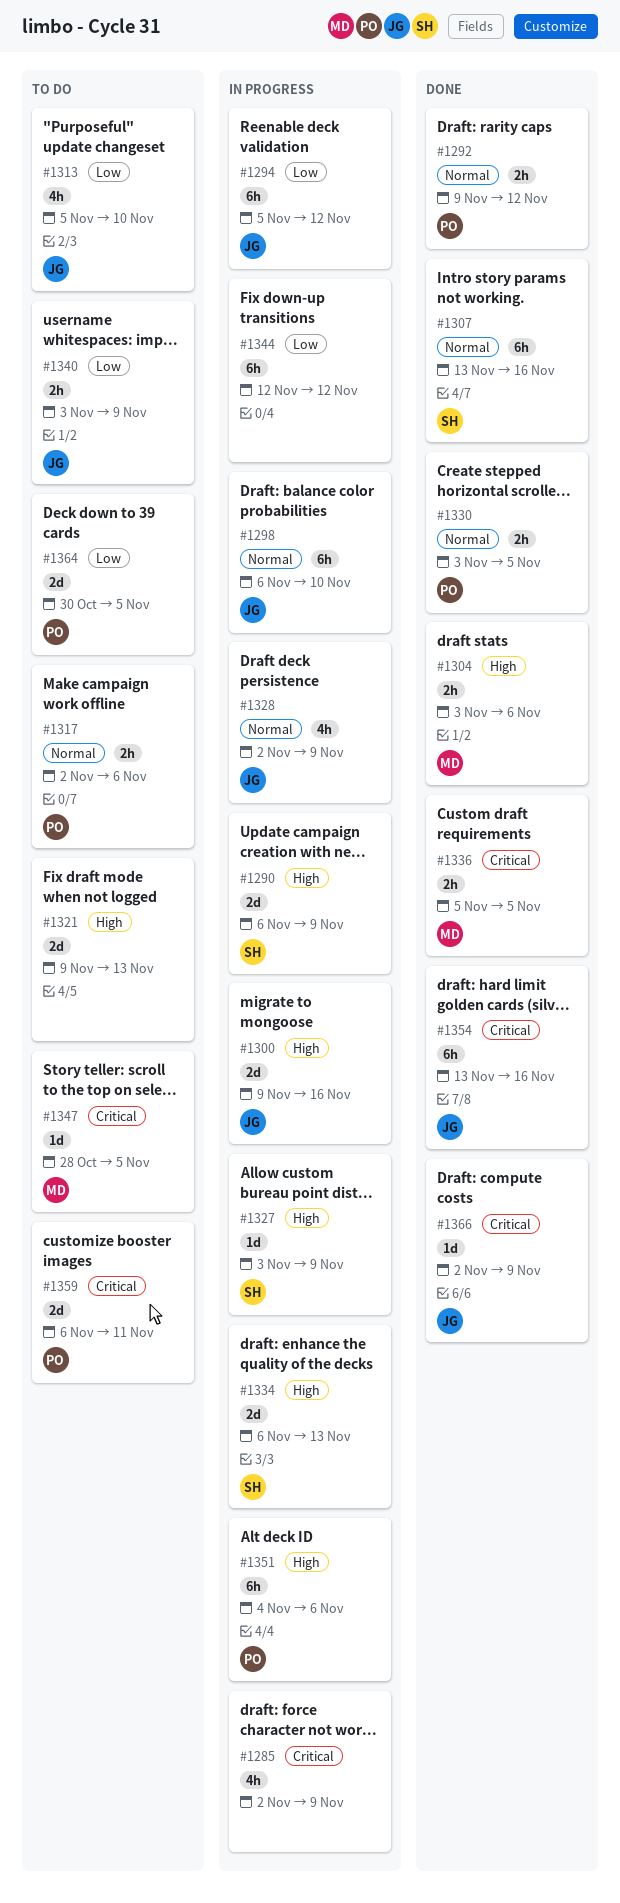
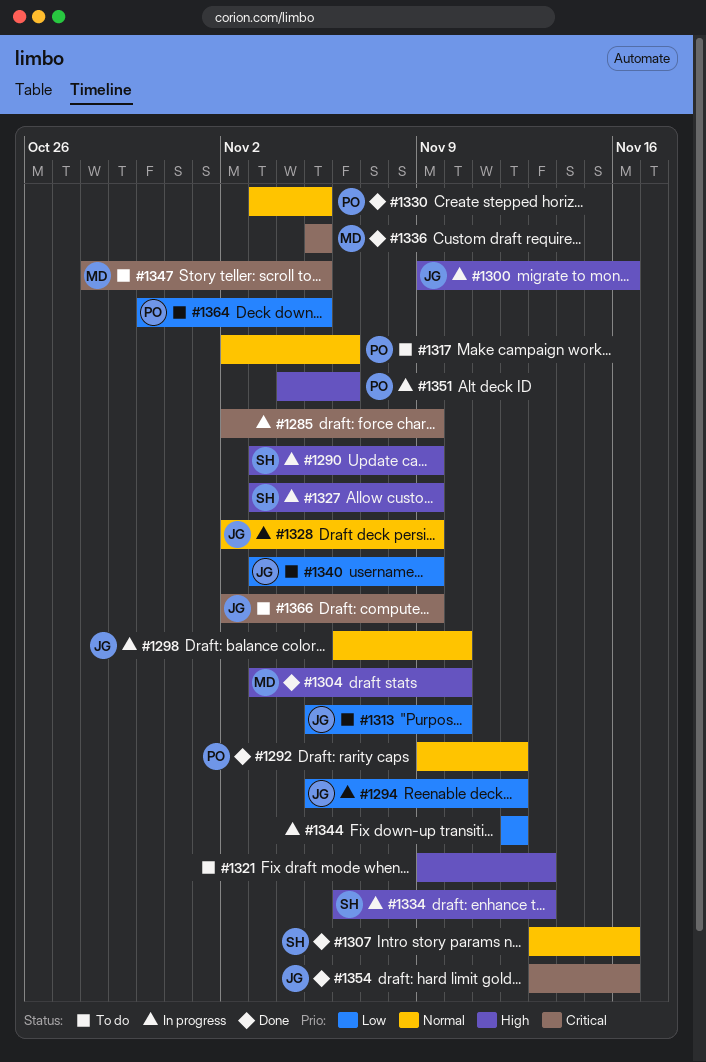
#1290, start: Nov 6 -> Nov 3
#1304, due: Nov 6 -> Nov 10
#1359: present -> none
#1366, status: Done -> To do

